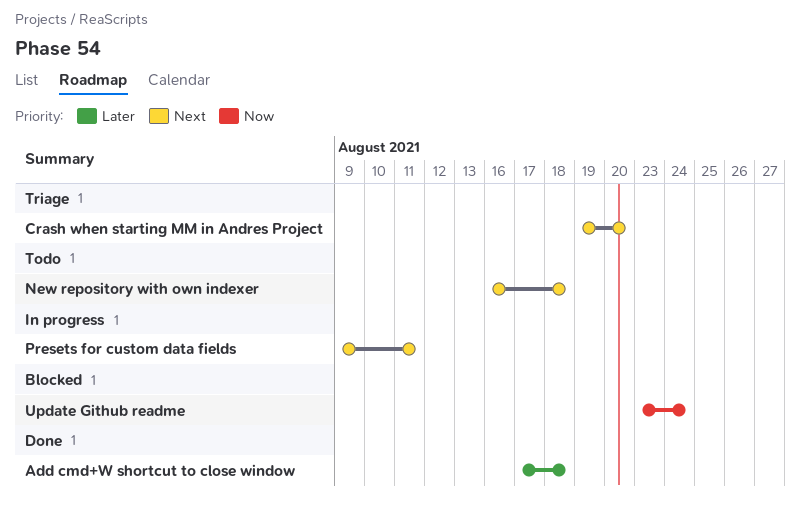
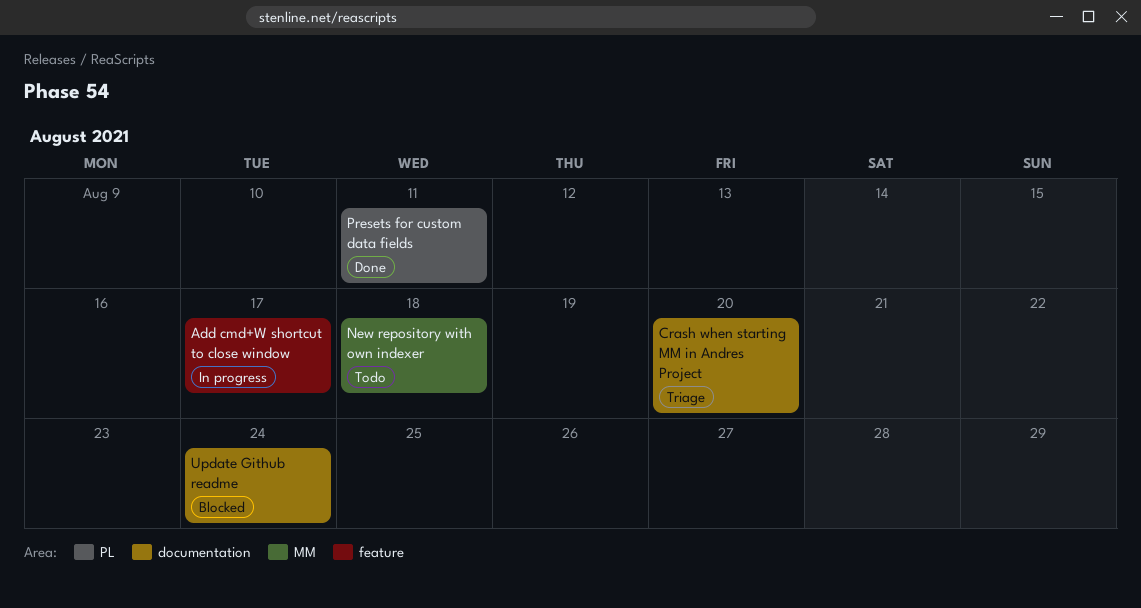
Add cmd+W shortcut to close window, status: Done -> In progress
Add cmd+W shortcut to close window, due: Aug 18 -> Aug 17
Presets for custom data fields, status: In progress -> Done

